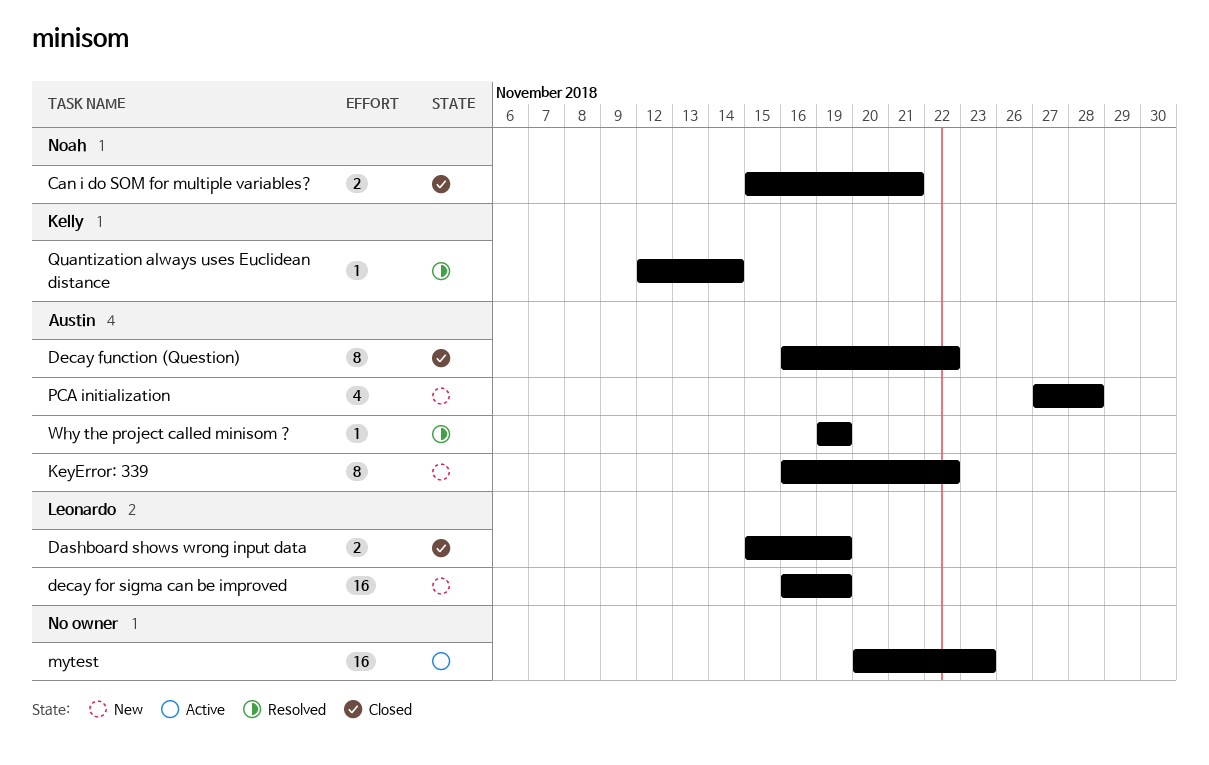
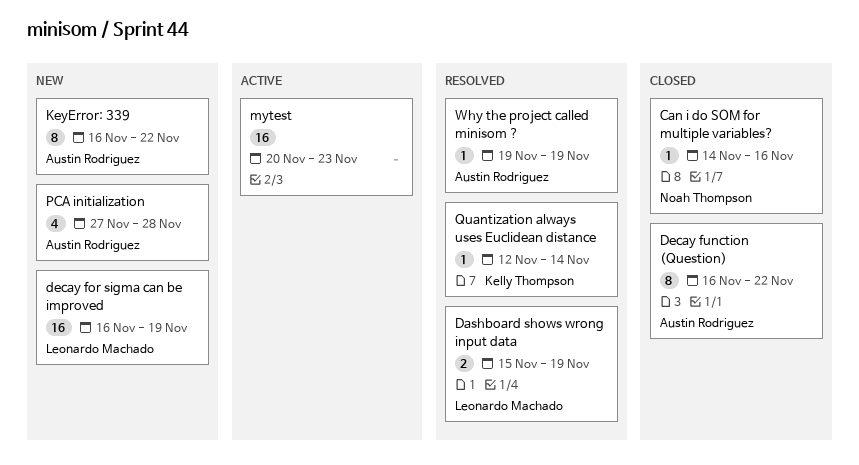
Can i do SOM for multiple variables?, estimate: 2 -> 1
Can i do SOM for multiple variables?, start: Nov 15 -> Nov 14
Can i do SOM for multiple variables?, due: Nov 21 -> Nov 16
Dashboard shows wrong input data, status: Closed -> Resolved

